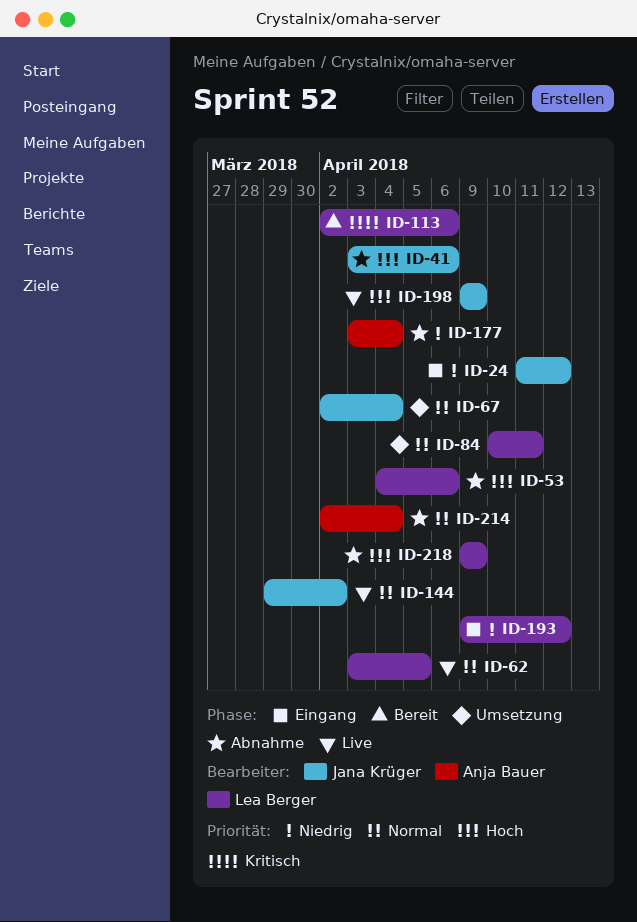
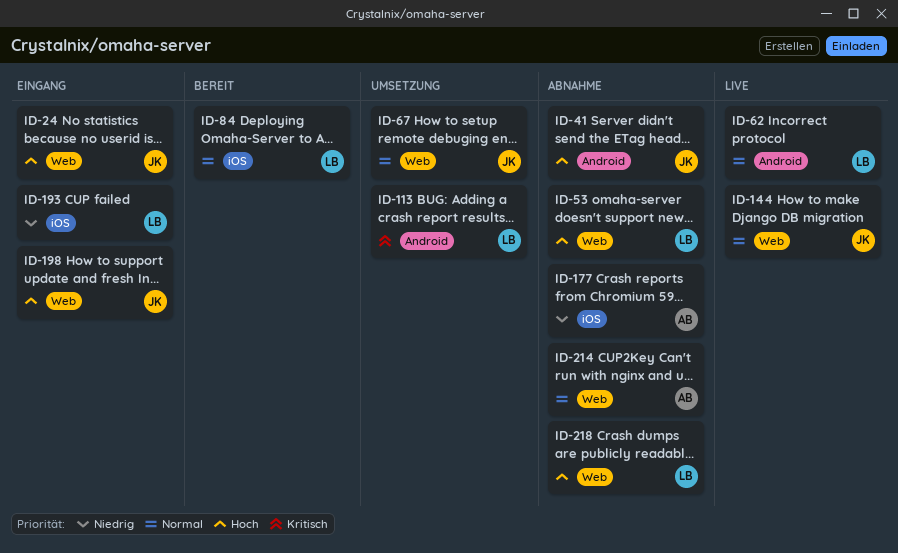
ID-24, priority: Niedrig -> Hoch
ID-84, status: Umsetzung -> Bereit
ID-113, status: Bereit -> Umsetzung
ID-198, status: Live -> Eingang

